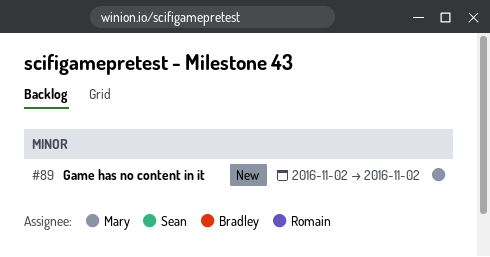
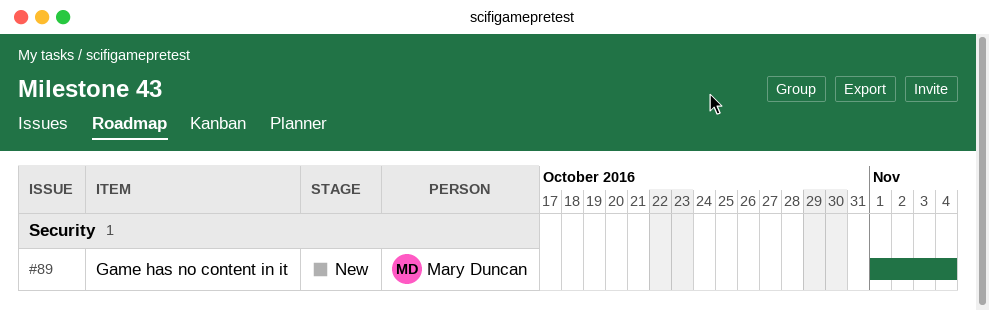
#89, start: Nov 2 -> Nov 1
#89, due: Nov 2 -> Nov 4

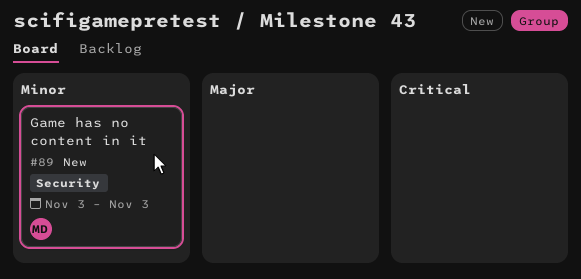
#89, start: Nov 1 -> Nov 3
#89, due: Nov 4 -> Nov 3

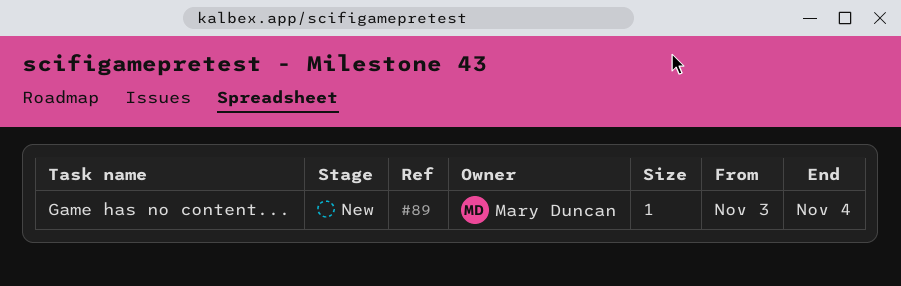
#89, due: Nov 3 -> Nov 4

